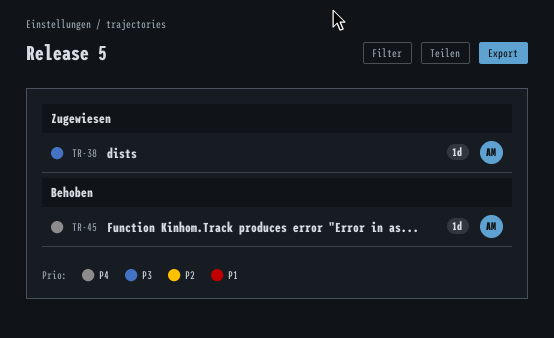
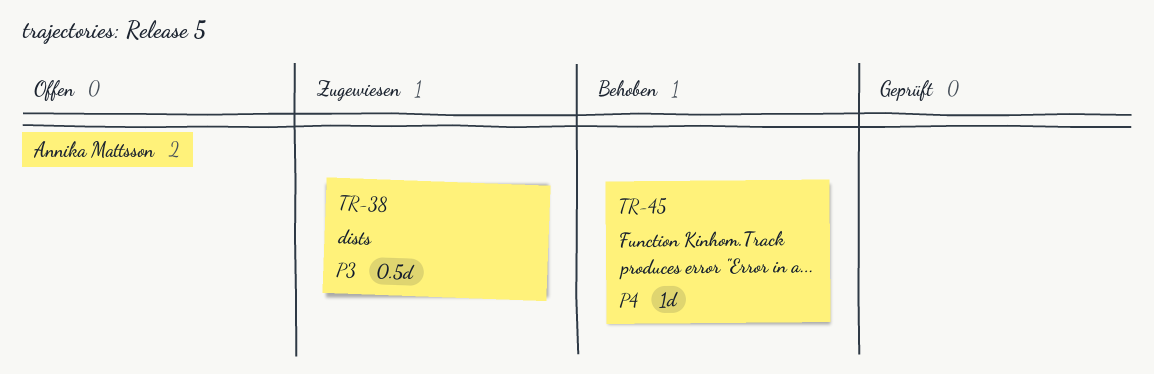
TR-38, estimate: 1d -> 0.5d

